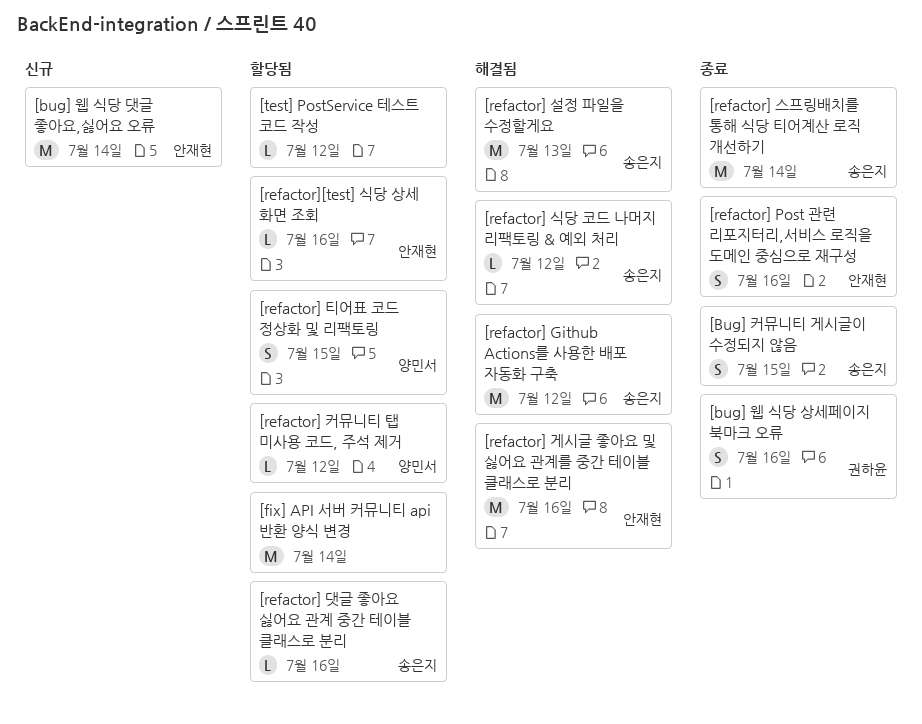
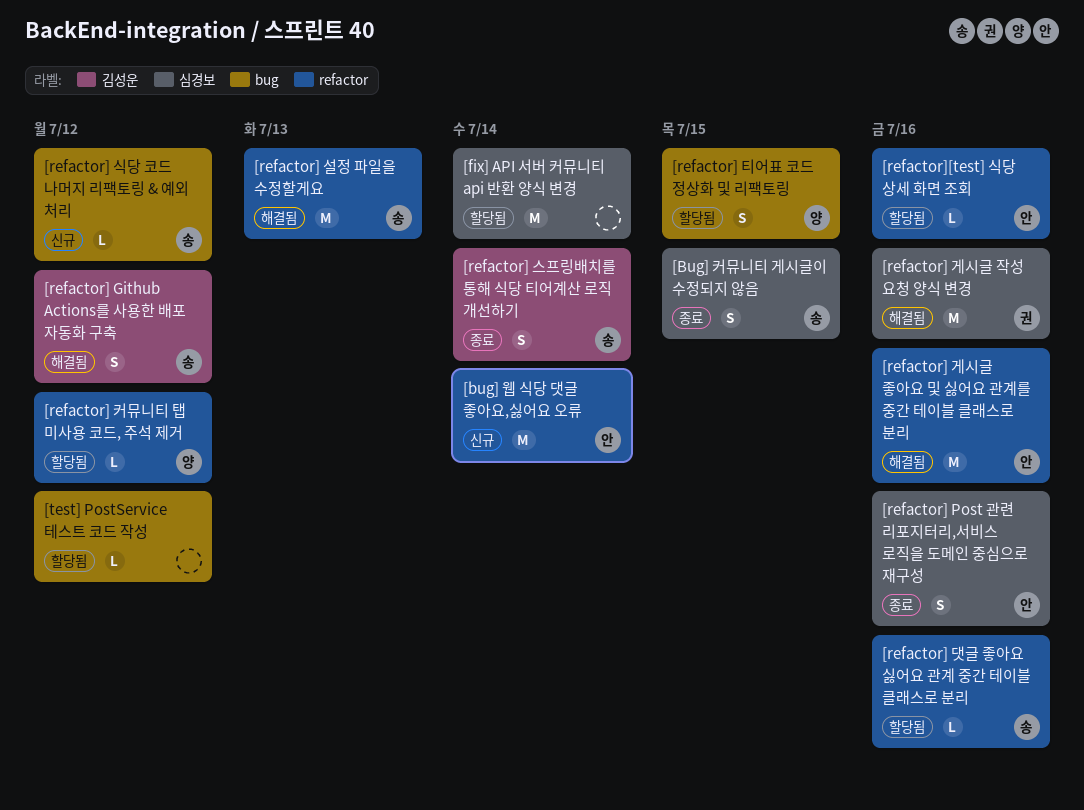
[bug] 웹 식당 상세페이지 북마크 오류: present -> none
[refactor] Github Actions를 사용한 배포 자동화 구축, estimate: M -> S
[refactor] 게시글 작성 요청 양식 변경: none -> present
[refactor] 스프링배치를 통해 식당 티어계산 로직 개선하기, estimate: M -> S
[refactor] 식당 코드 나머지 리팩토링 & 예외 처리, status: 해결됨 -> 신규

